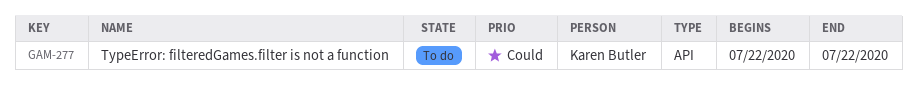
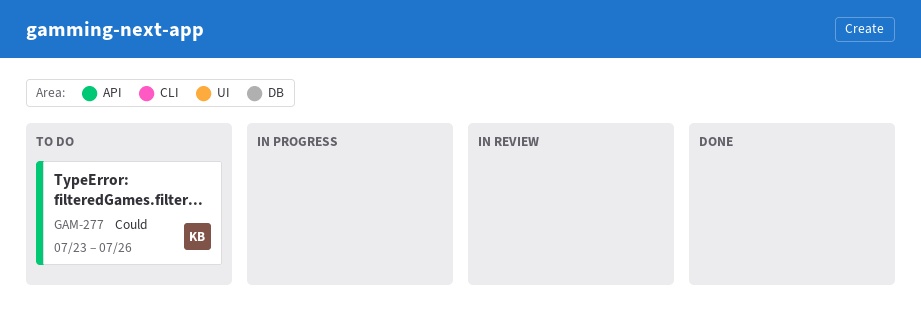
GAM-277, start: Jul 22 -> Jul 23
GAM-277, due: Jul 22 -> Jul 26

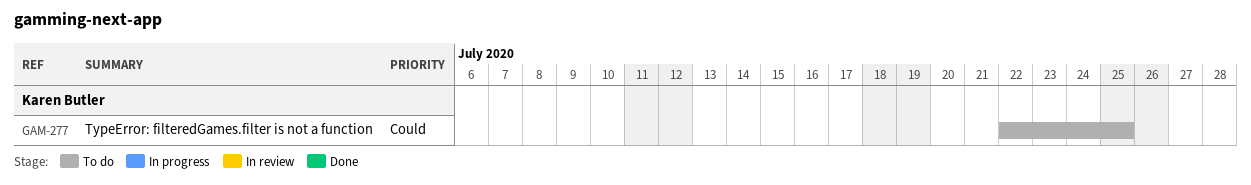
GAM-277, start: Jul 23 -> Jul 22
GAM-277, due: Jul 26 -> Jul 25

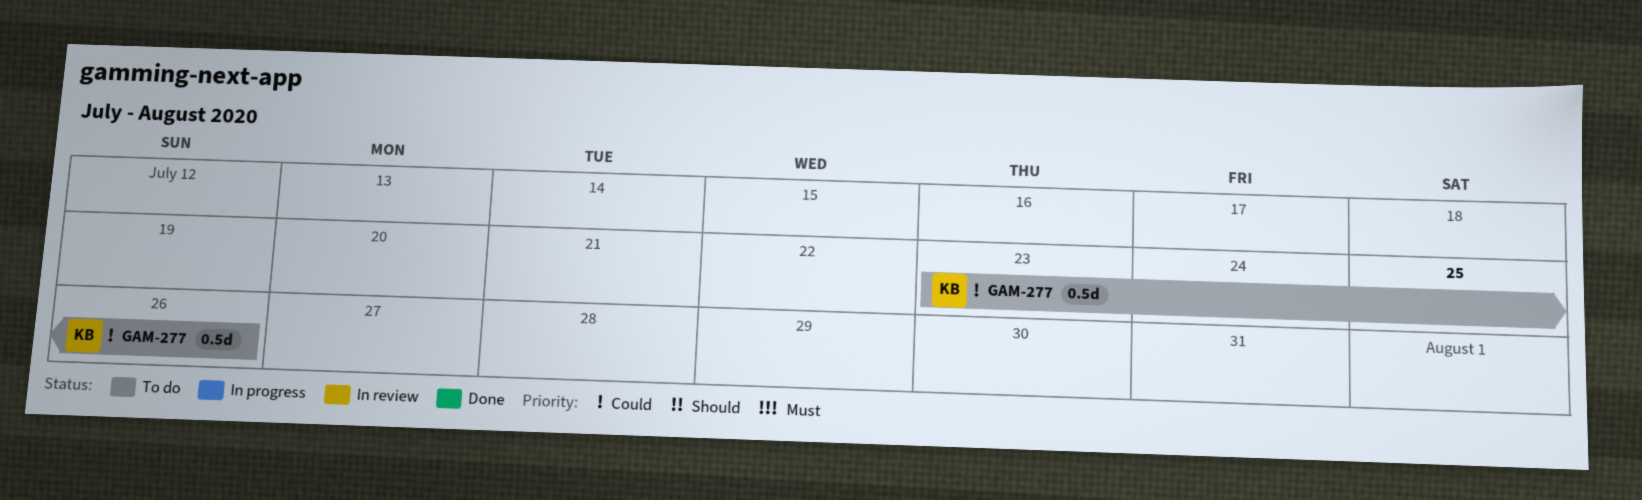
GAM-277, start: Jul 22 -> Jul 23
GAM-277, due: Jul 25 -> Jul 26

